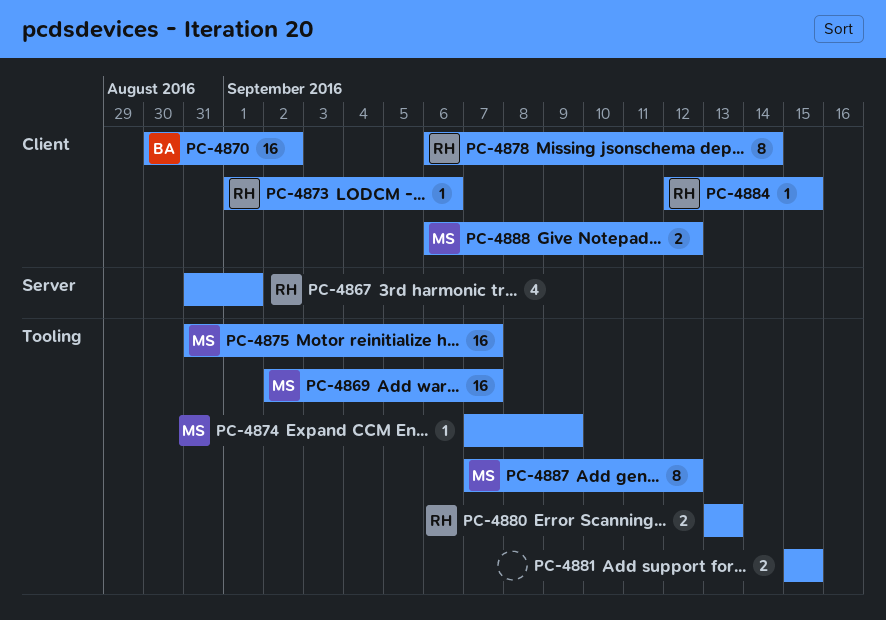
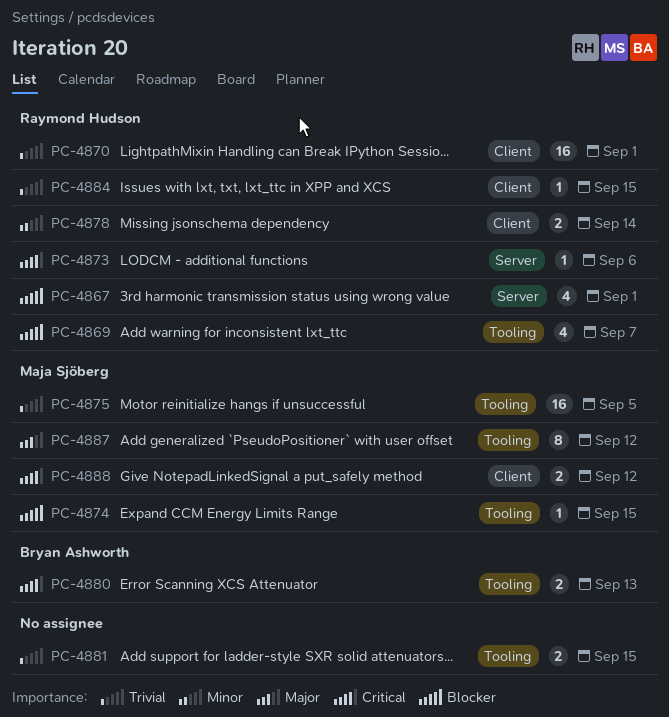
PC-4869, owner: Maja Sjöberg -> Raymond Hudson
PC-4869, estimate: 16 -> 4
PC-4870, owner: Bryan Ashworth -> Raymond Hudson
PC-4870, due: Sep 2 -> Sep 1
PC-4873, label: Client -> Server
PC-4874, due: Sep 9 -> Sep 15
PC-4875, due: Sep 7 -> Sep 5
PC-4878, estimate: 8 -> 2
PC-4880, owner: Raymond Hudson -> Bryan Ashworth

